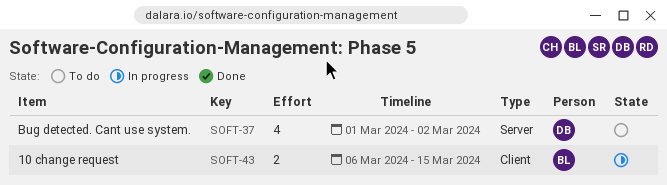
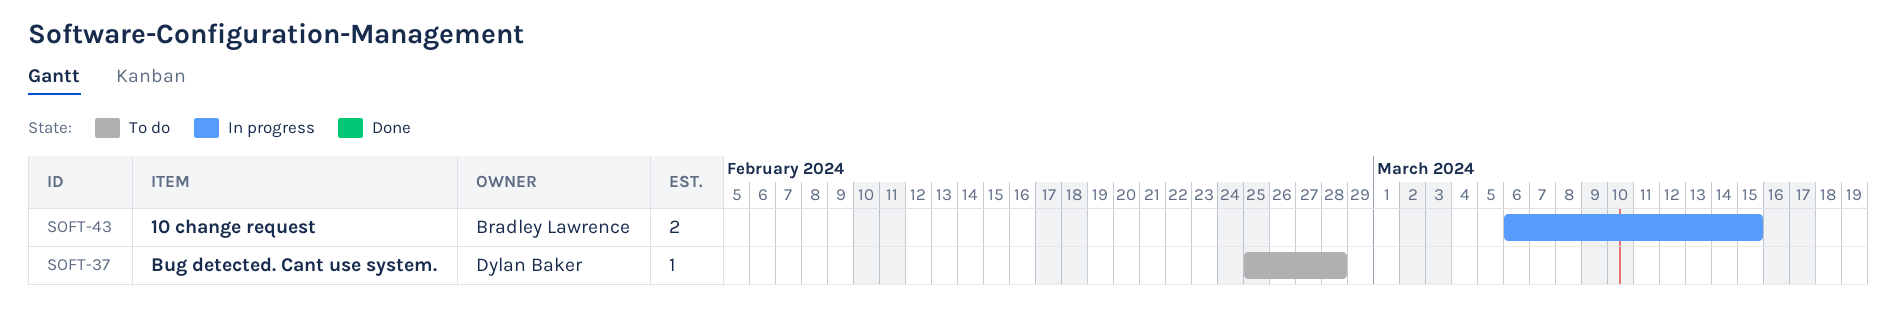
SOFT-37, estimate: 4 -> 1
SOFT-37, start: Mar 1 -> Feb 25
SOFT-37, due: Mar 2 -> Feb 28

